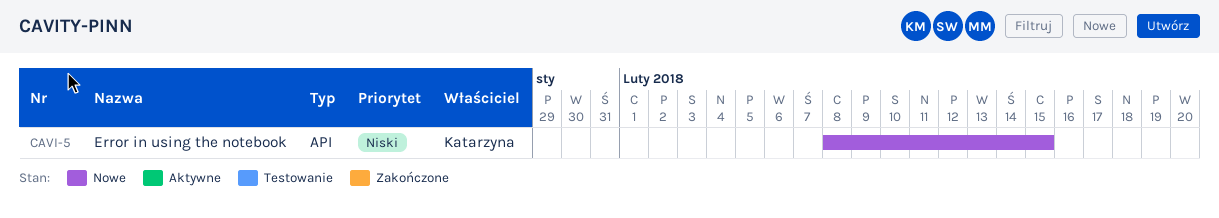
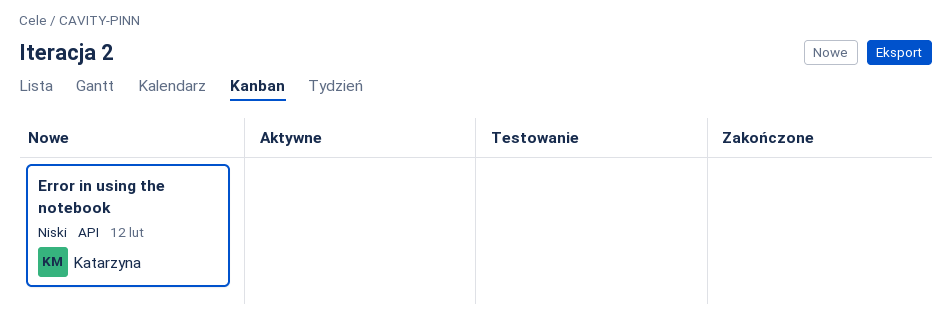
Error in using the notebook, due: Feb 15 -> Feb 12

